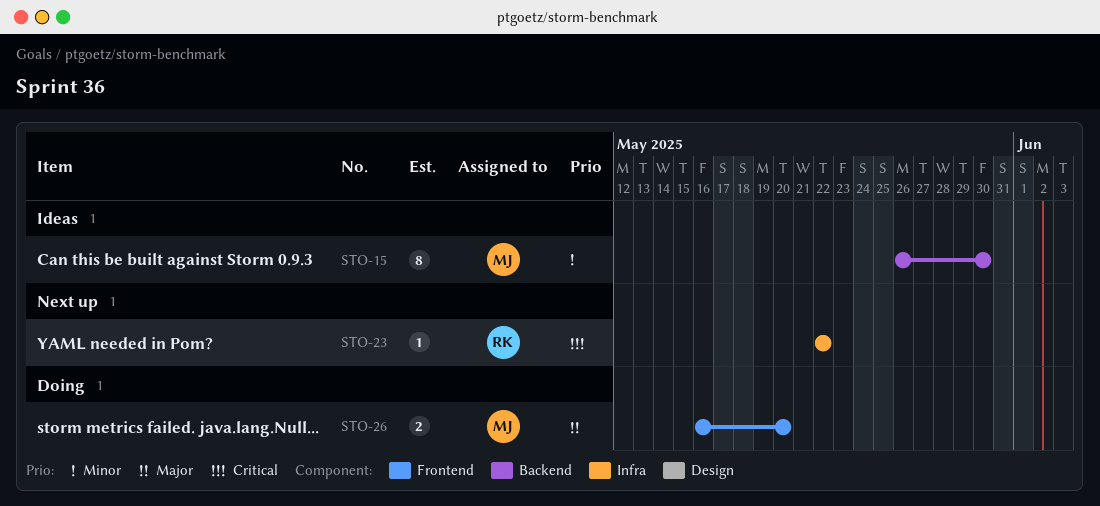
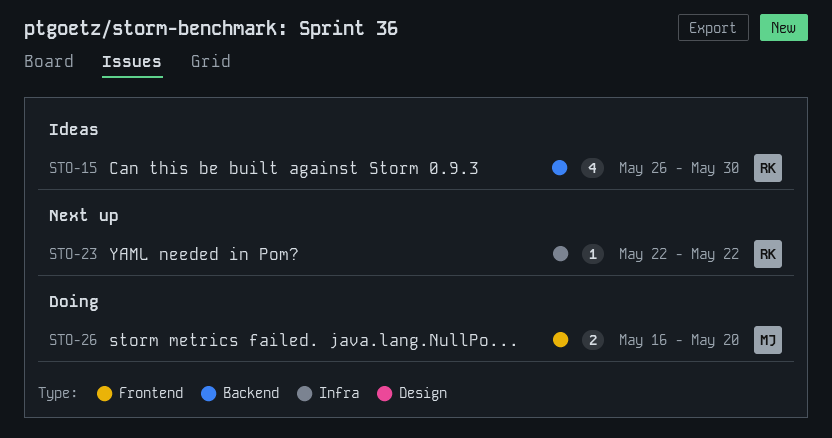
STO-15, owner: MJ -> RK
STO-15, estimate: 8 -> 4

